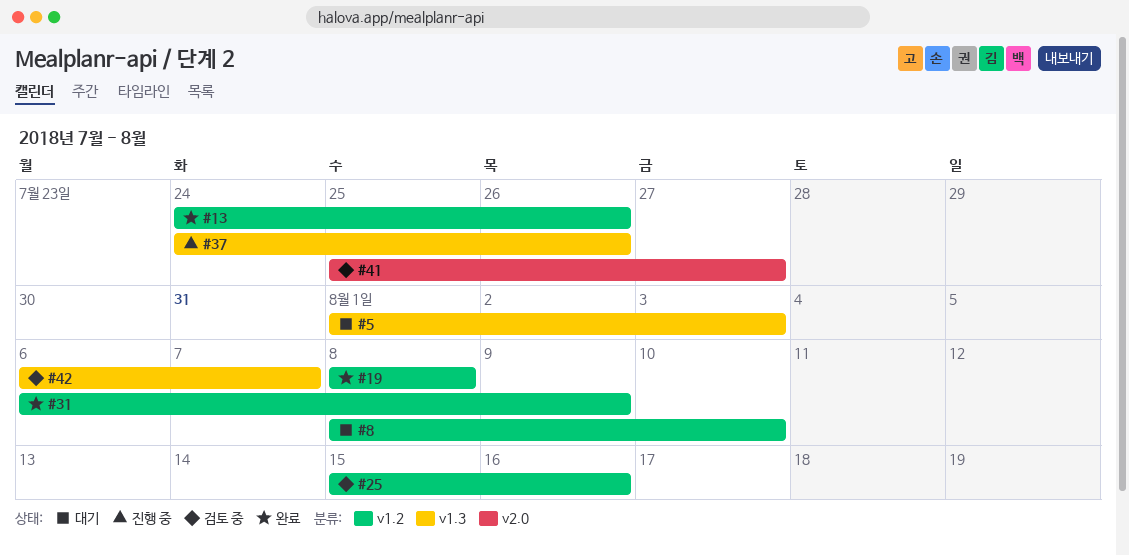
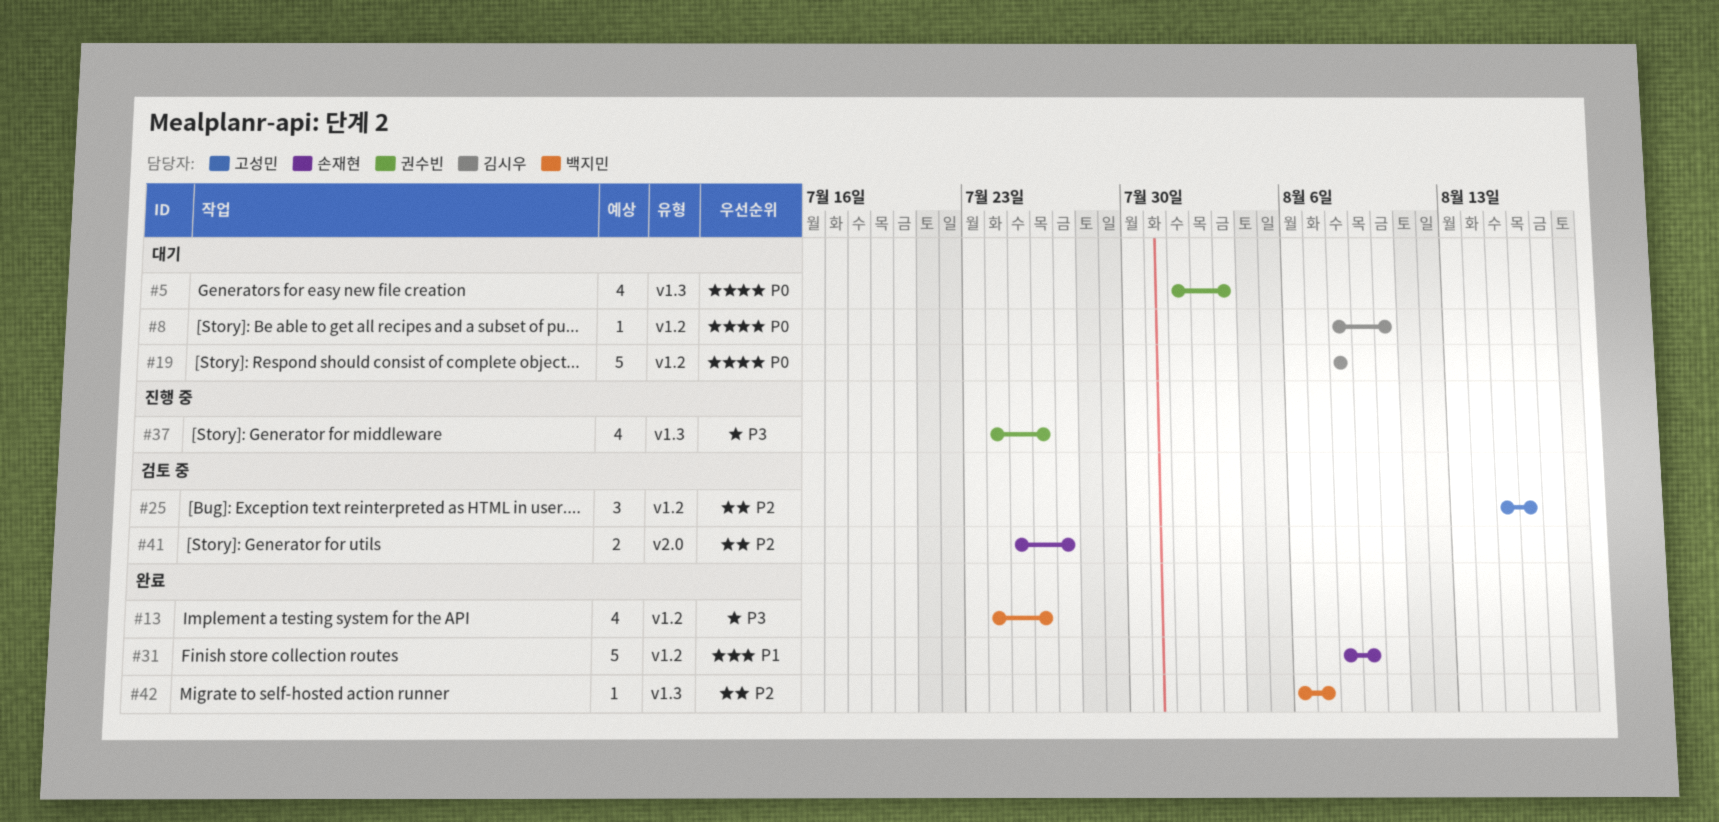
#19, status: 완료 -> 대기
#31, start: Aug 6 -> Aug 8
#42, status: 검토 중 -> 완료

